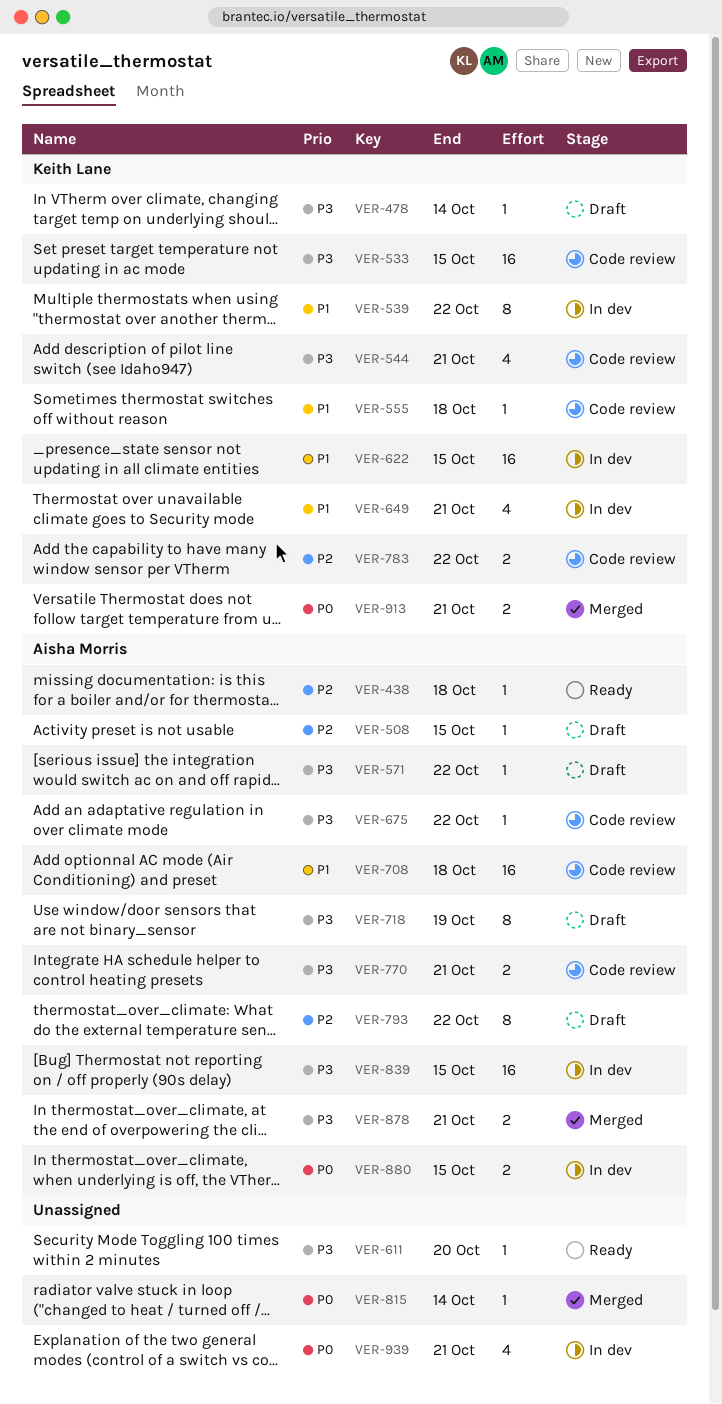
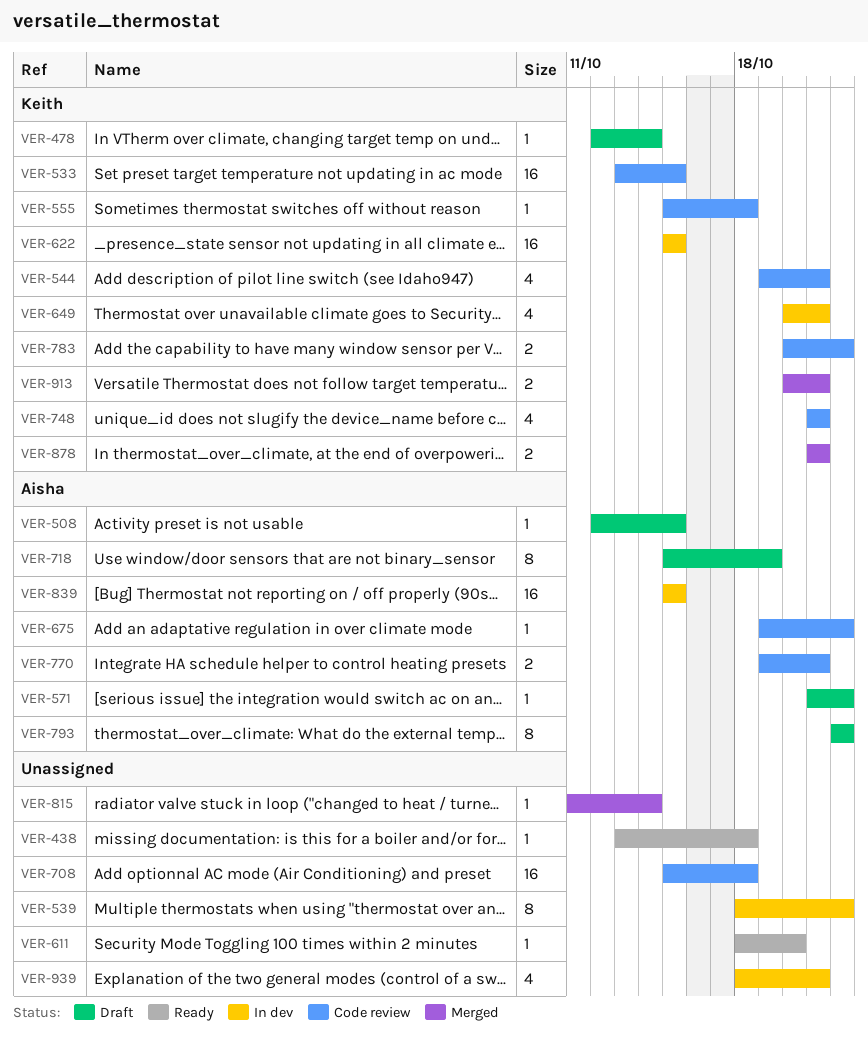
VER-438, owner: Aisha Morris -> none
VER-539, owner: Keith Lane -> none
VER-708, owner: Aisha Morris -> none
VER-748: none -> present
VER-878, owner: Aisha Morris -> Keith Lane
VER-880: present -> none

